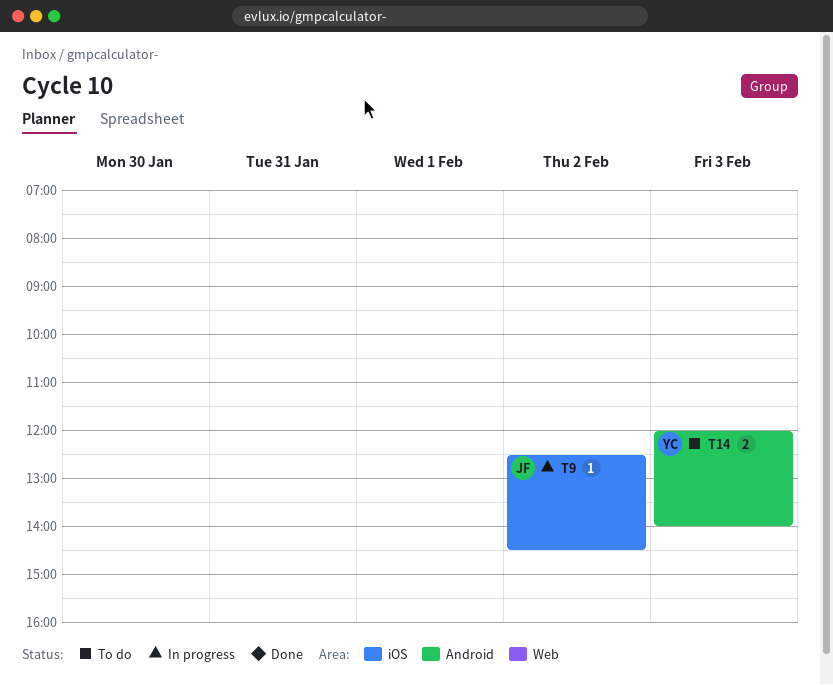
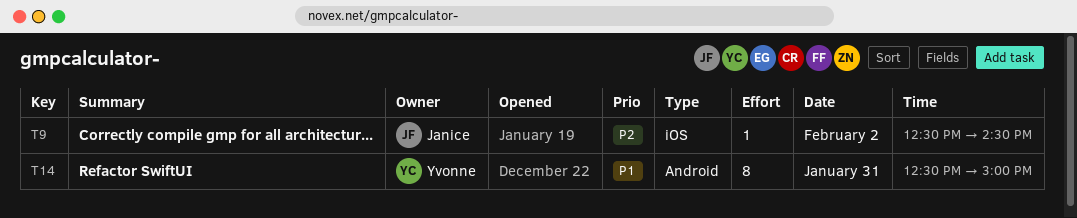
T14, estimate: 2 -> 8
T14, day: Feb 3 -> Jan 31
T14, begins: 12:00 -> 12:30
T14, ends: 14:00 -> 15:00

